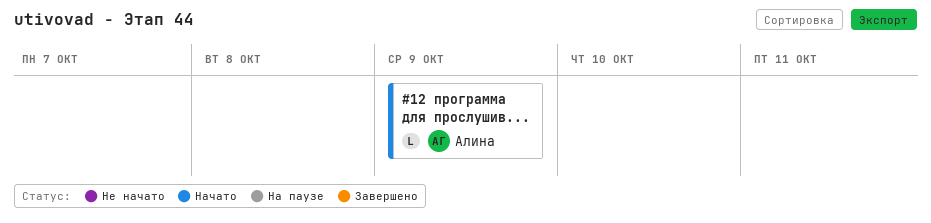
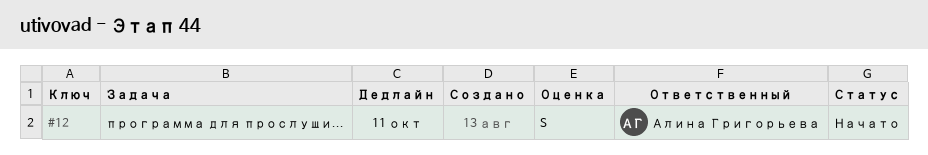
#12, estimate: L -> S
#12, due: Oct 9 -> Oct 11

